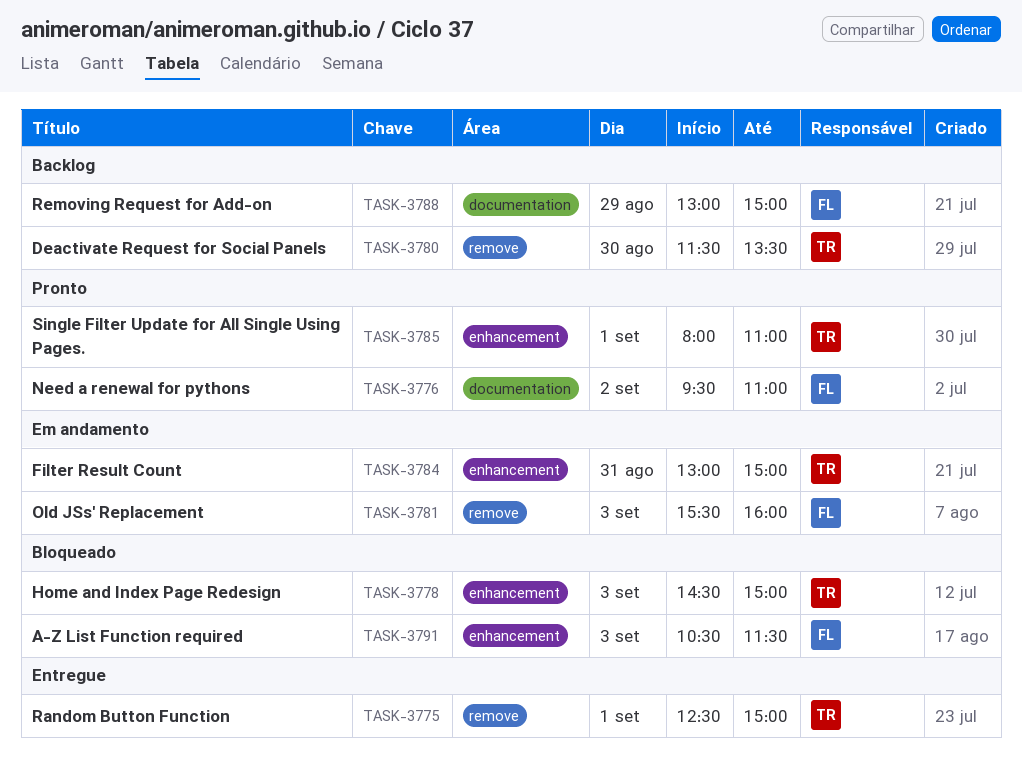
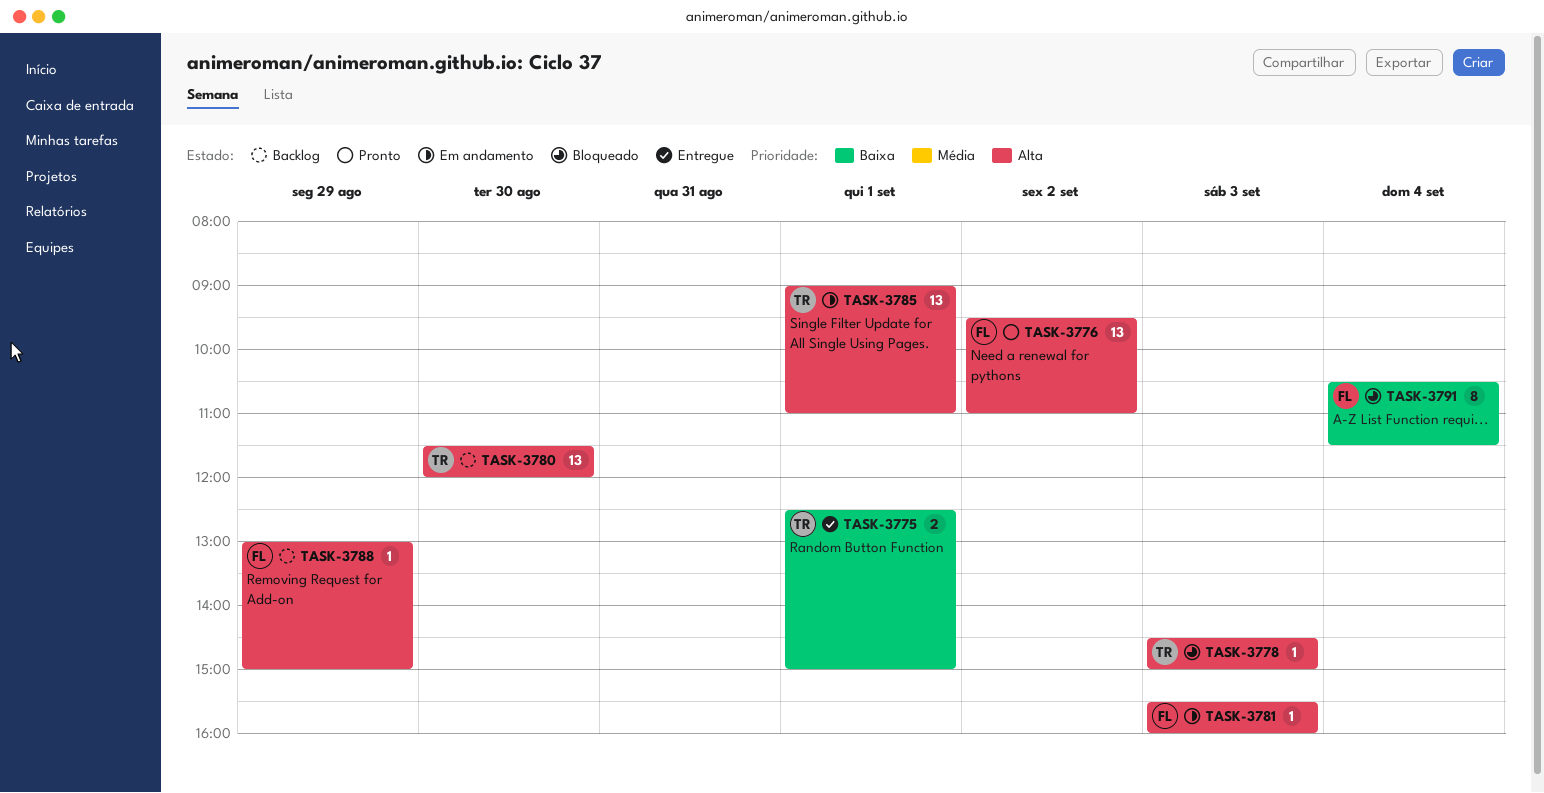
TASK-3780, ends: 13:30 -> 12:00
TASK-3784: present -> none
TASK-3785, status: Pronto -> Em andamento
TASK-3785, begins: 08:00 -> 09:00
TASK-3791, day: Sep 3 -> Sep 4

